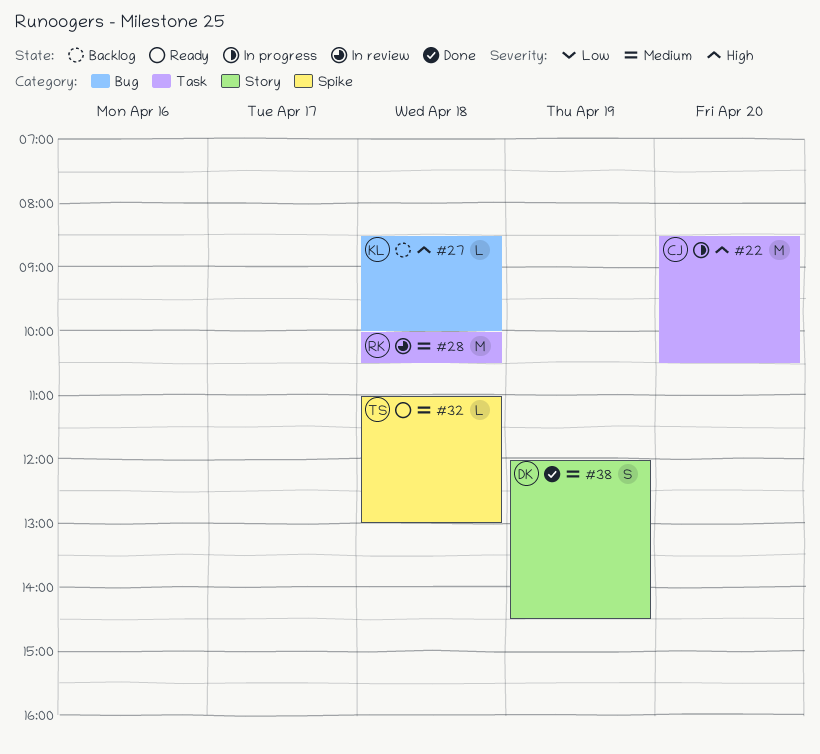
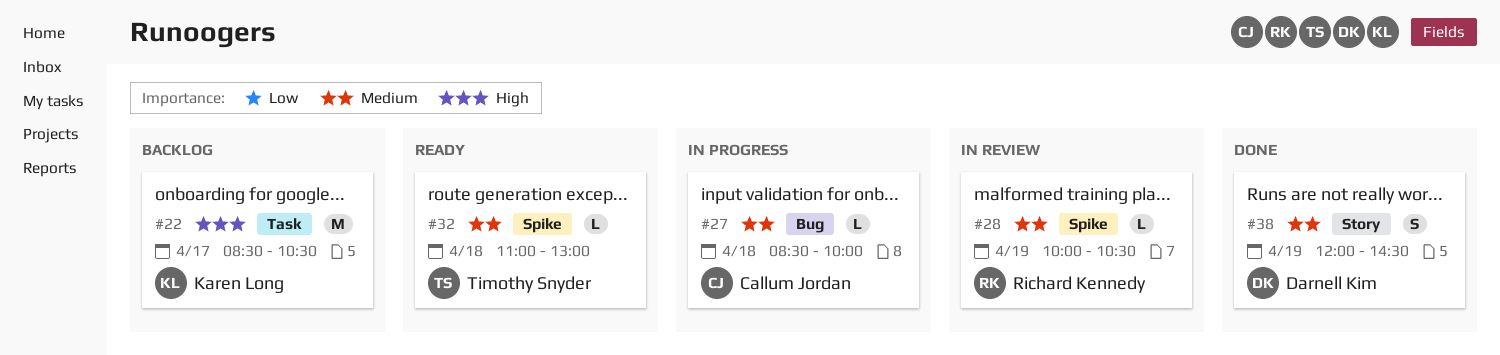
#22, status: In progress -> Backlog
#22, owner: Callum Jordan -> Karen Long
#22, day: Apr 20 -> Apr 17
#27, status: Backlog -> In progress
#27, owner: Karen Long -> Callum Jordan
#27, priority: High -> Medium
#28, label: Task -> Spike
#28, estimate: M -> L
#28, day: Apr 18 -> Apr 19

